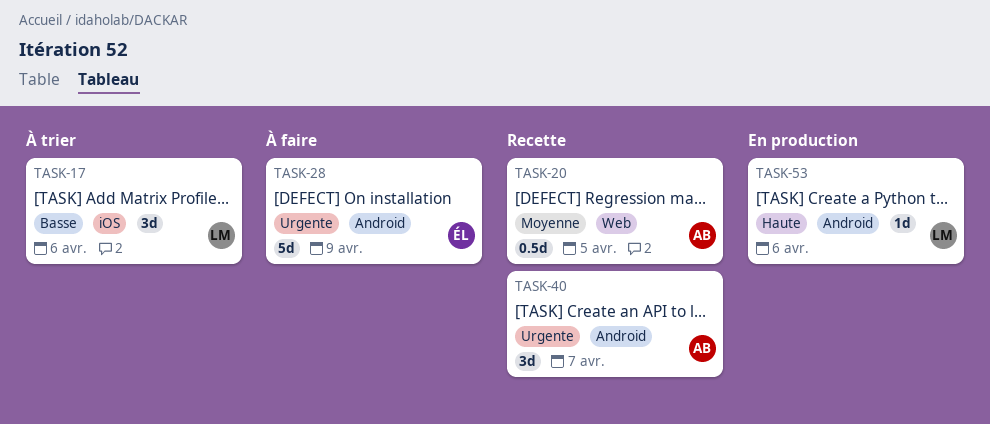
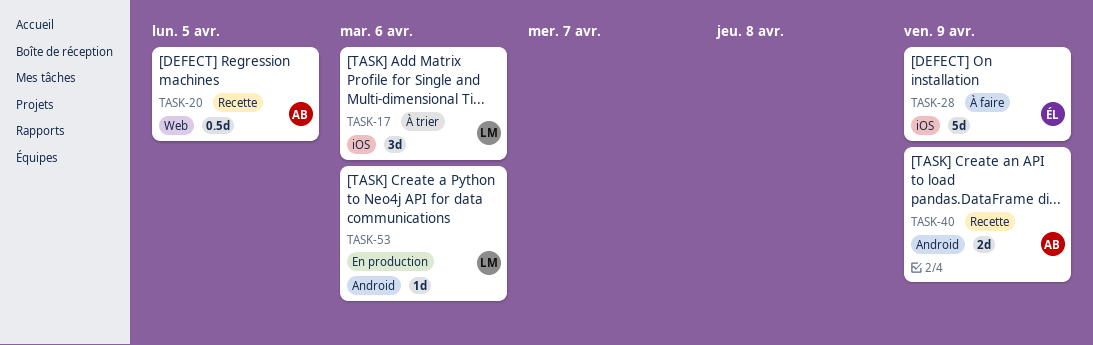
TASK-28, label: Android -> iOS
TASK-40, estimate: 3d -> 2d
TASK-40, due: Apr 7 -> Apr 9

